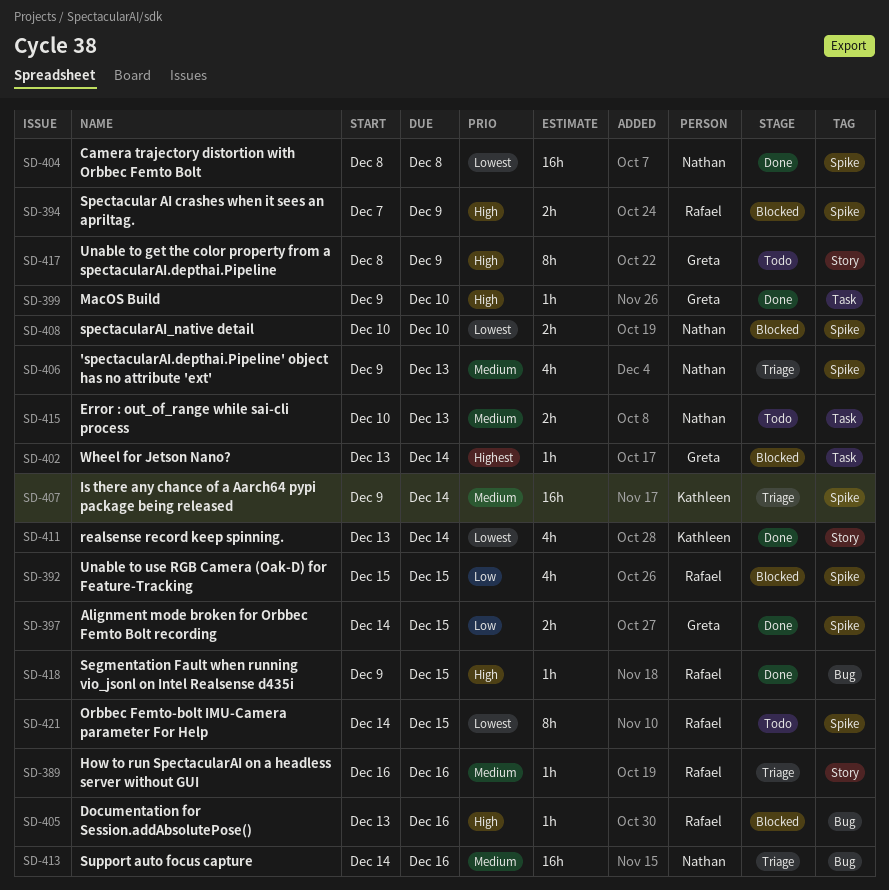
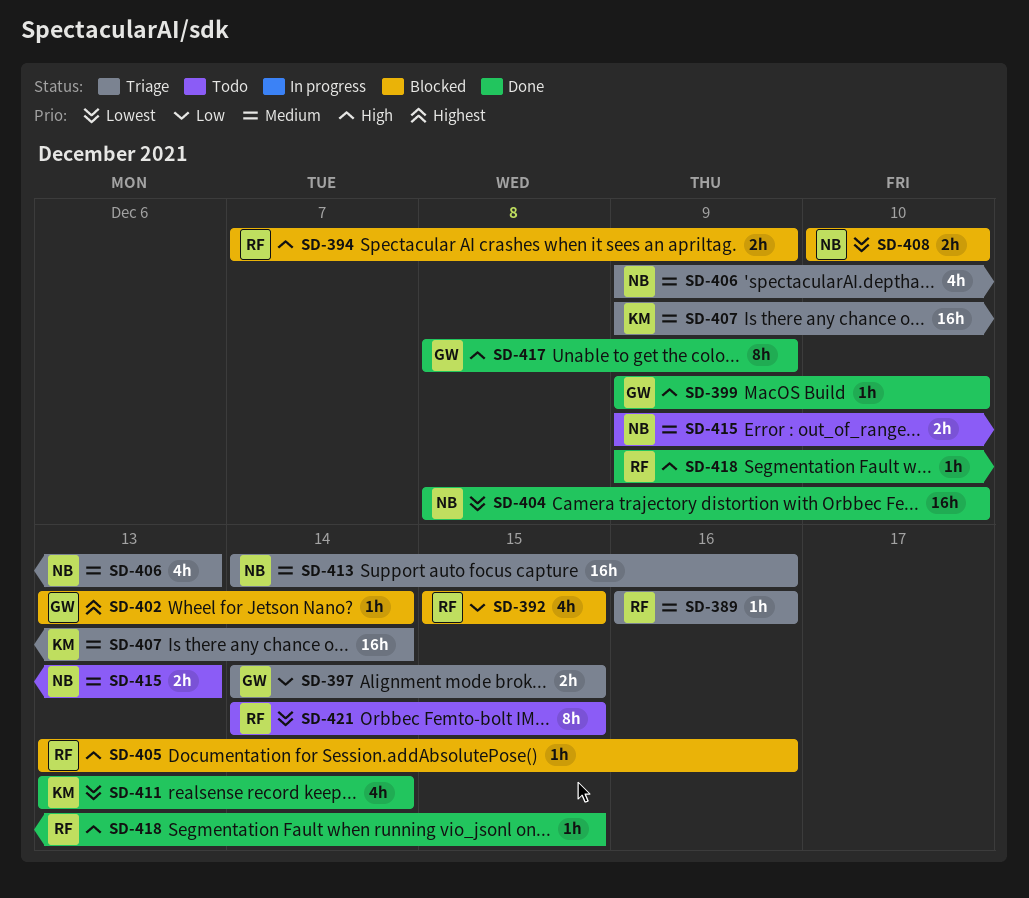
SD-397, status: Done -> Triage
SD-404, due: Dec 8 -> Dec 10
SD-415, start: Dec 10 -> Dec 9
SD-417, status: Todo -> Done

